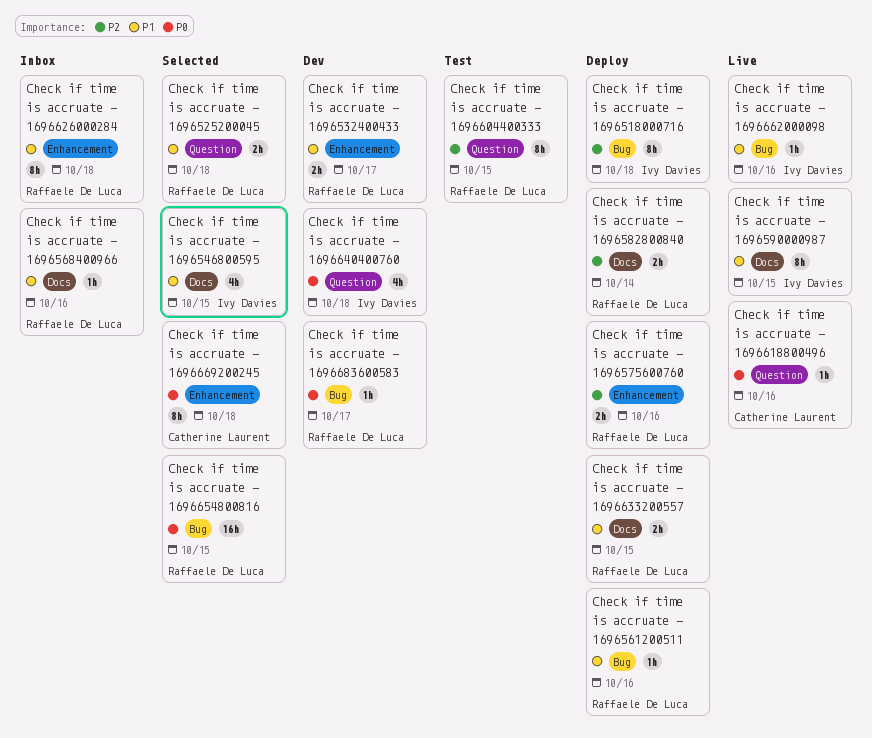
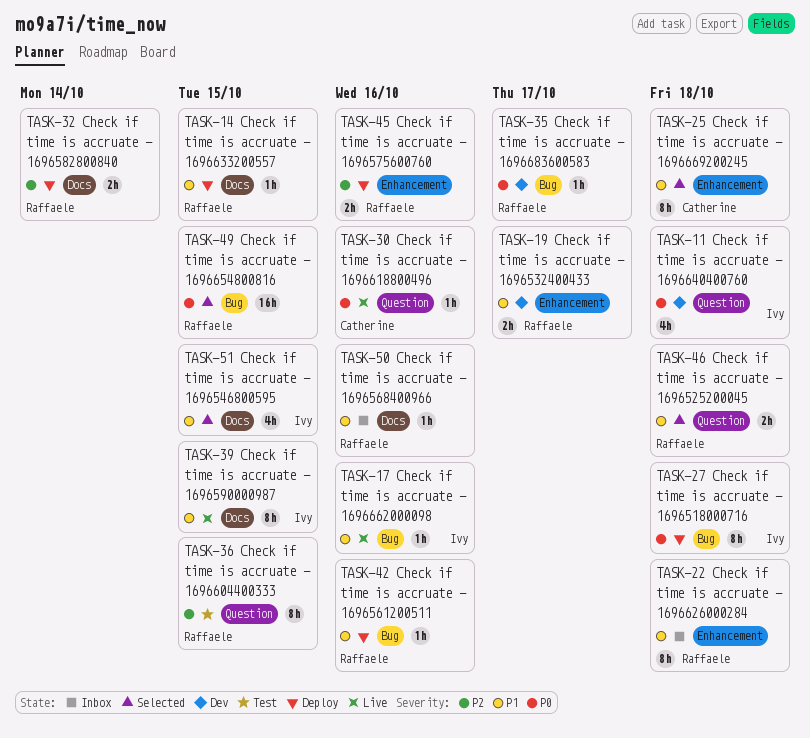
Check if time is accruate - 1696518000716, priority: P2 -> P0
Check if time is accruate - 1696633200557, estimate: 2h -> 1h
Check if time is accruate - 1696669200245, priority: P0 -> P1

